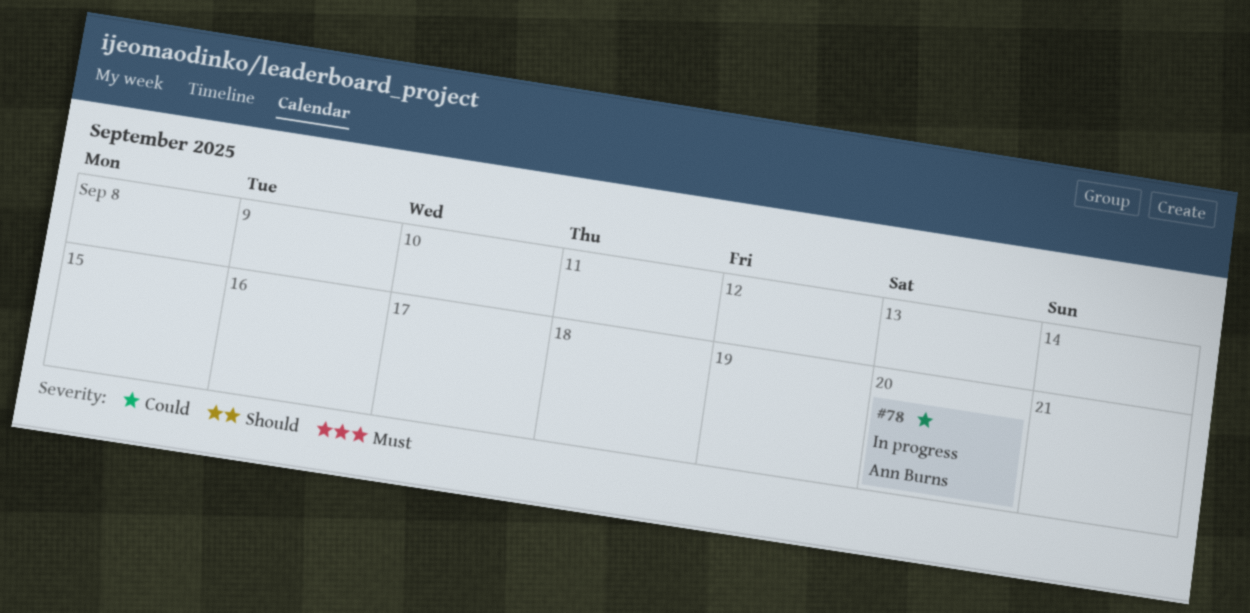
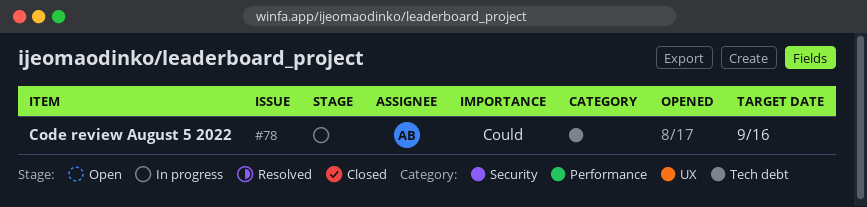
#78, due: Sep 20 -> Sep 16

